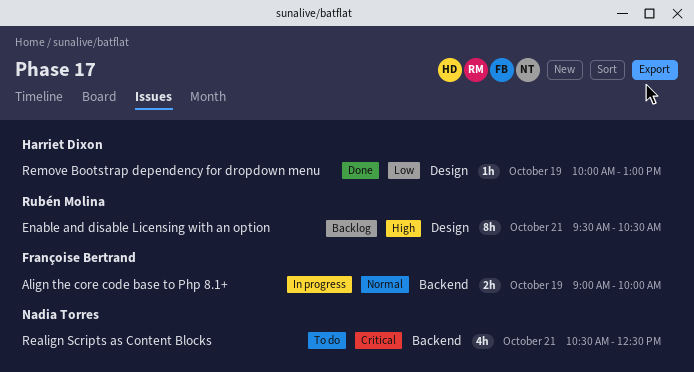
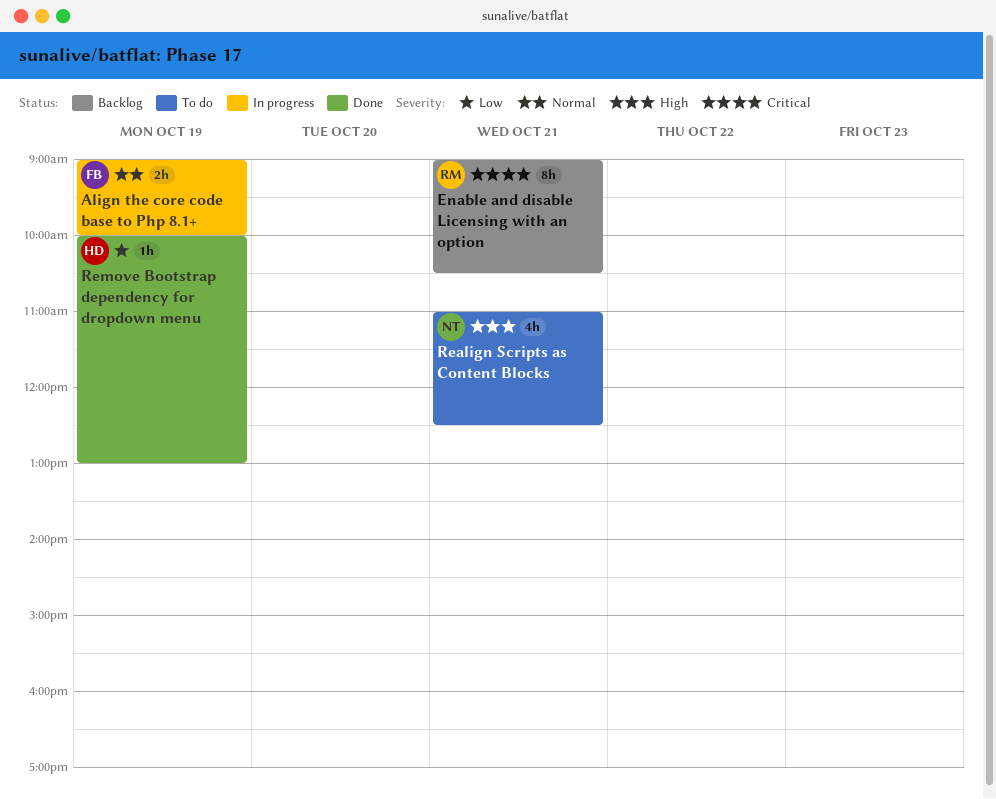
Enable and disable Licensing with an option, priority: High -> Critical
Enable and disable Licensing with an option, begins: 09:30 -> 09:00
Realign Scripts as Content Blocks, priority: Critical -> High
Realign Scripts as Content Blocks, begins: 10:30 -> 11:00

